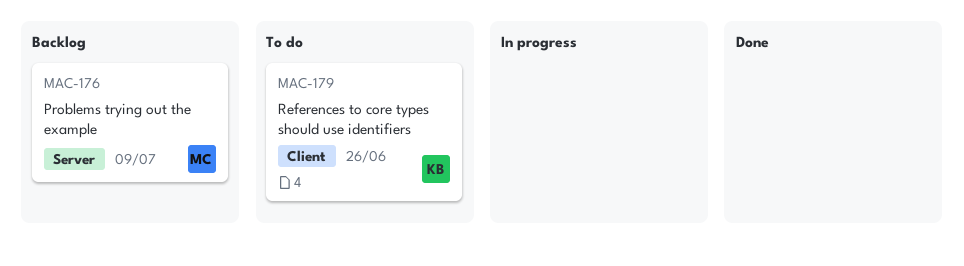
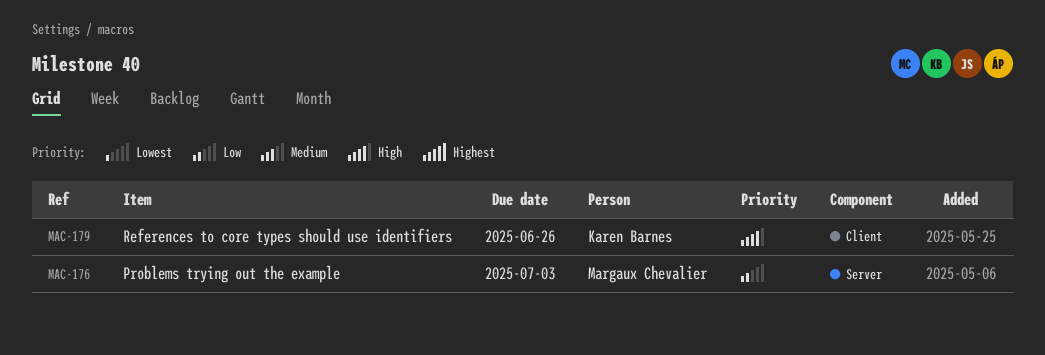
MAC-176, due: Jul 9 -> Jul 3

